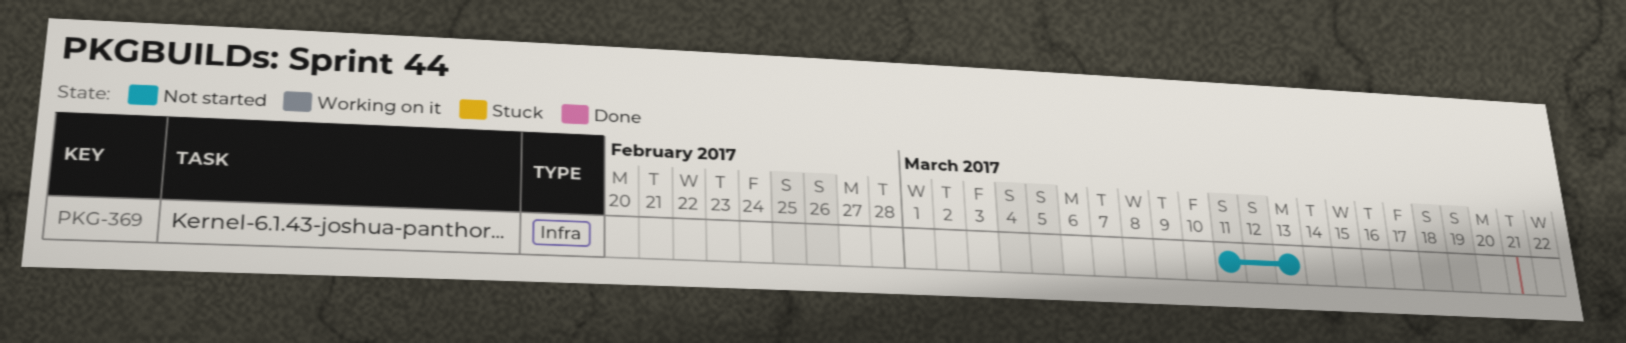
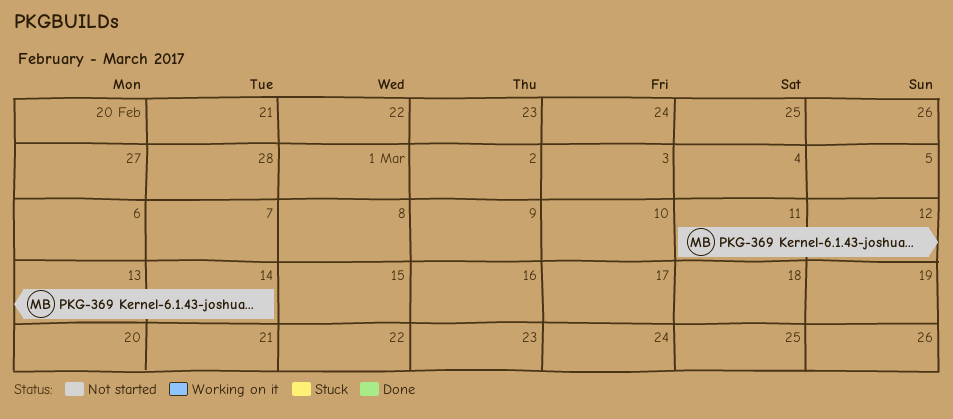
PKG-369, due: Mar 13 -> Mar 14

